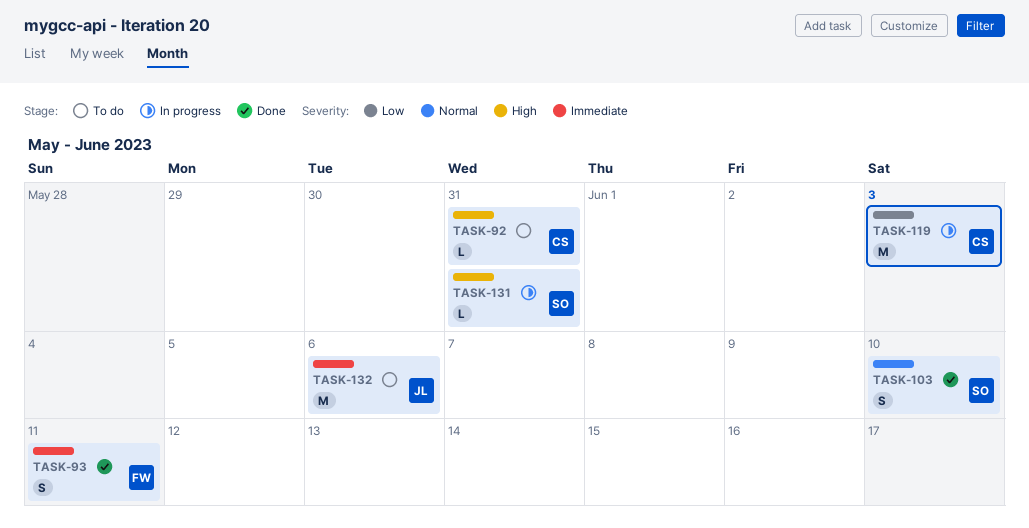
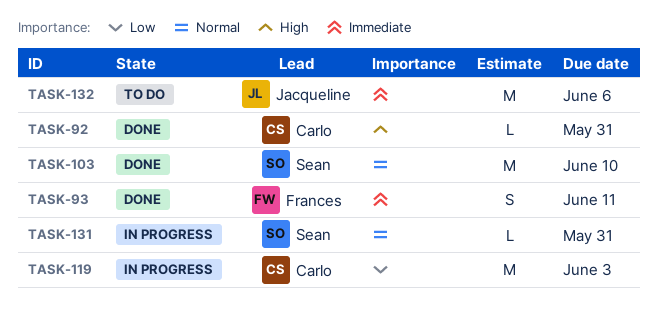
TASK-92, status: To do -> Done
TASK-103, estimate: S -> M
TASK-131, priority: High -> Normal

